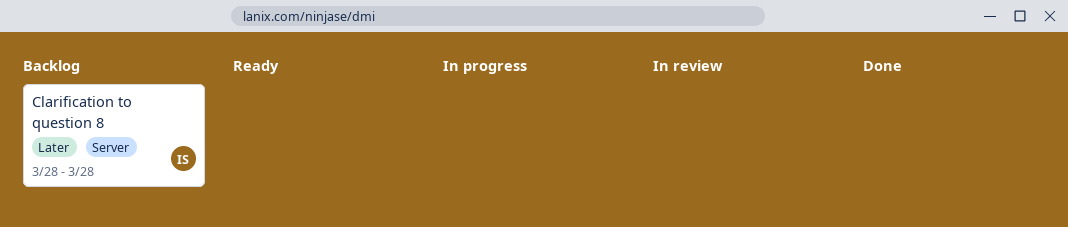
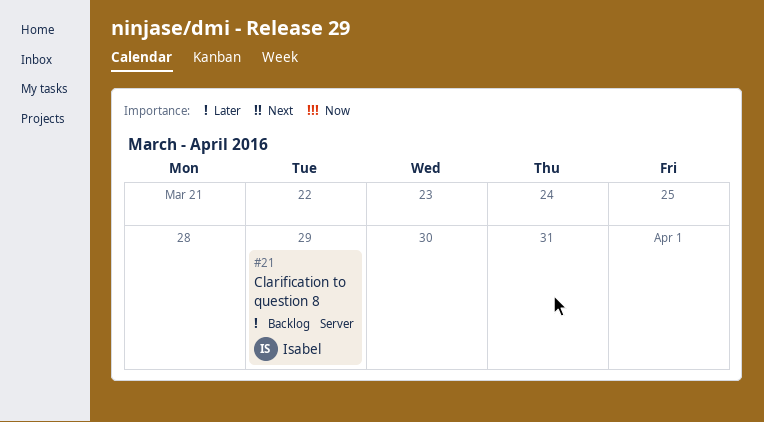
Clarification to question 8, due: Mar 28 -> Mar 29

